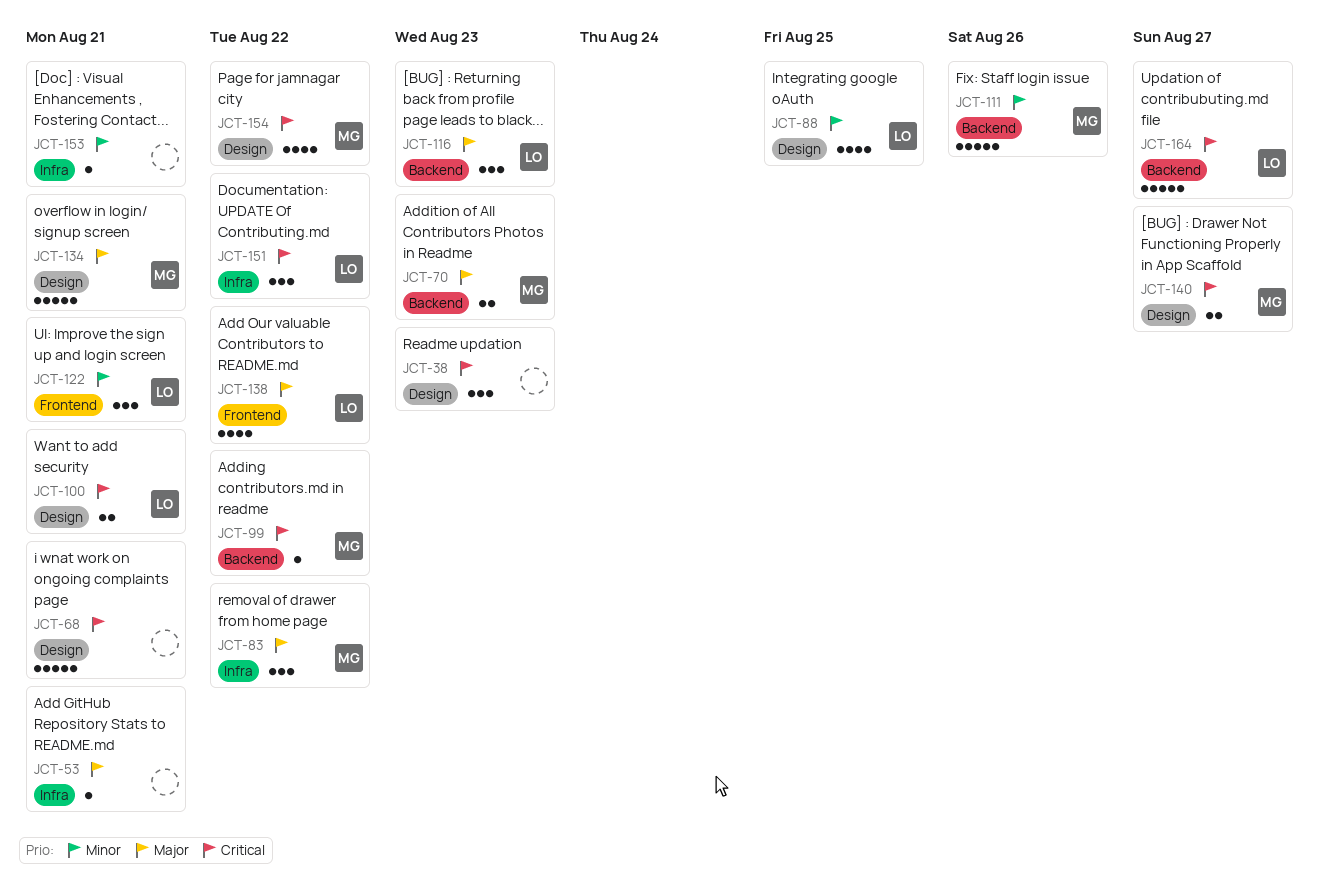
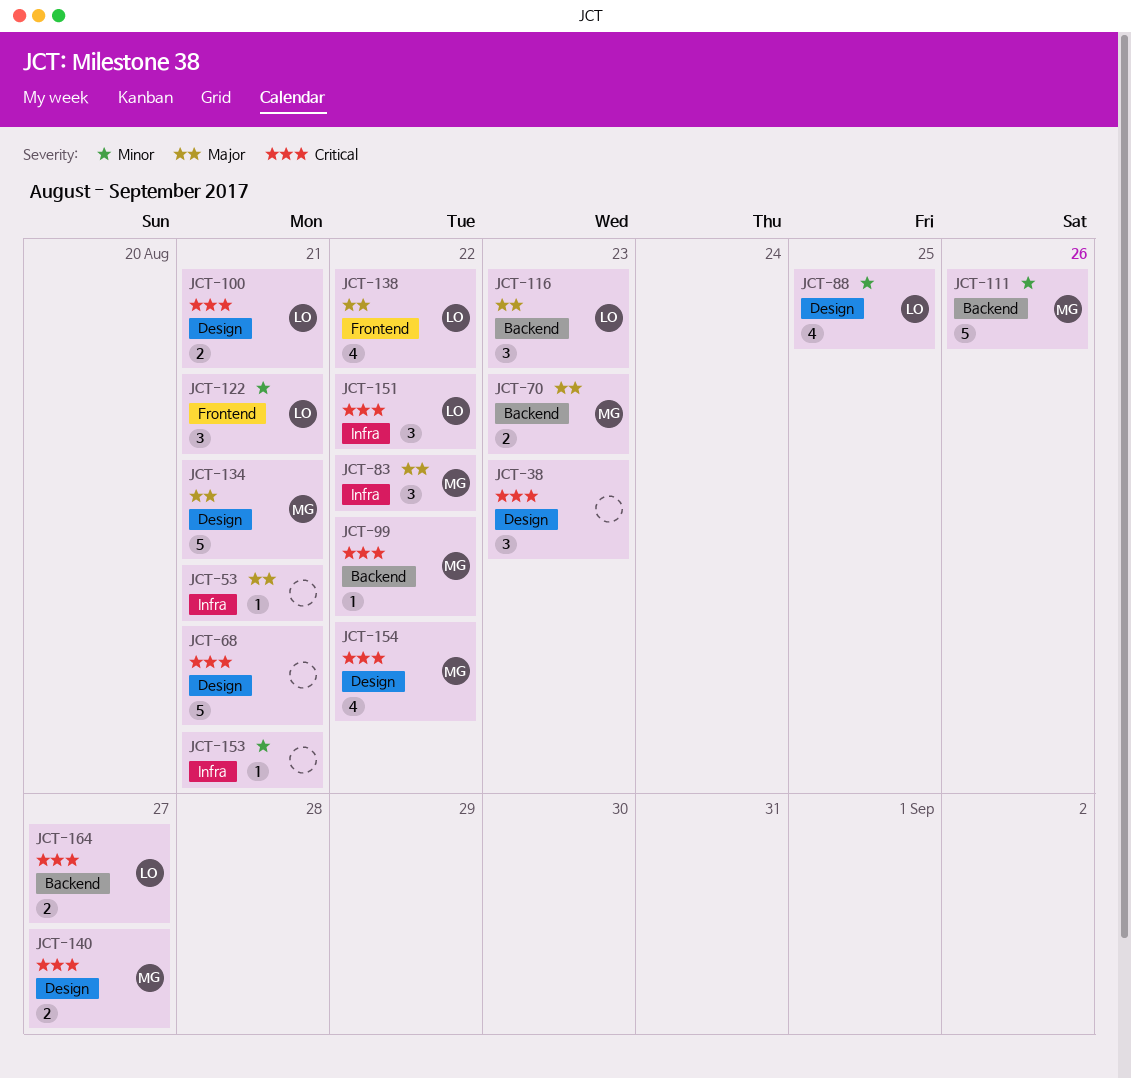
JCT-164, estimate: 5 -> 2

